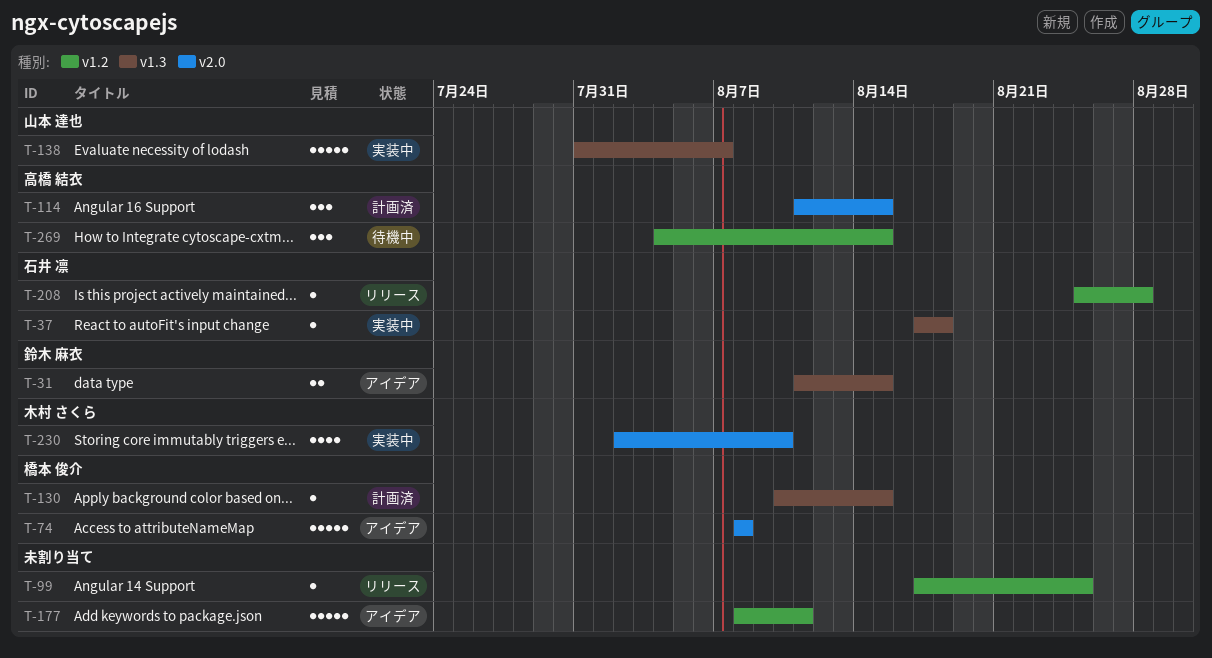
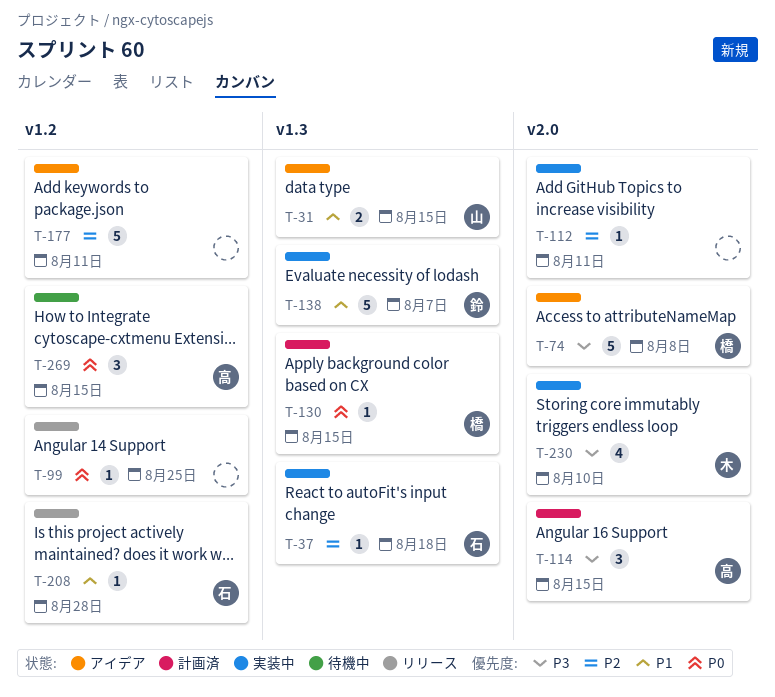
T-31, owner: 鈴木 麻衣 -> 山本 達也
T-112: none -> present
T-138, owner: 山本 達也 -> 鈴木 麻衣

